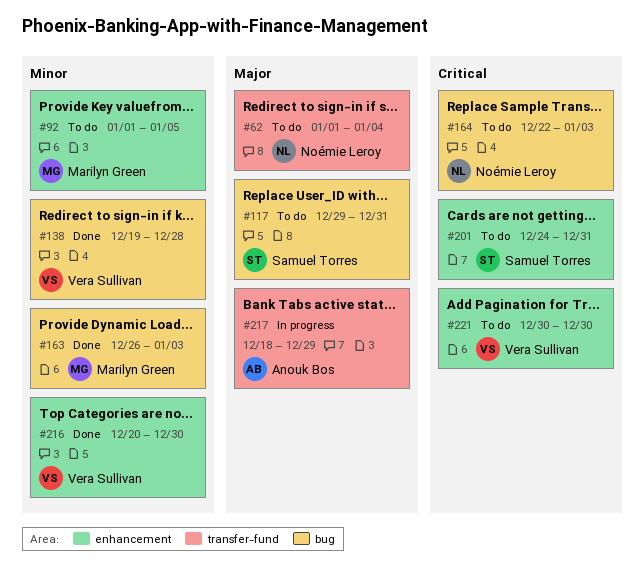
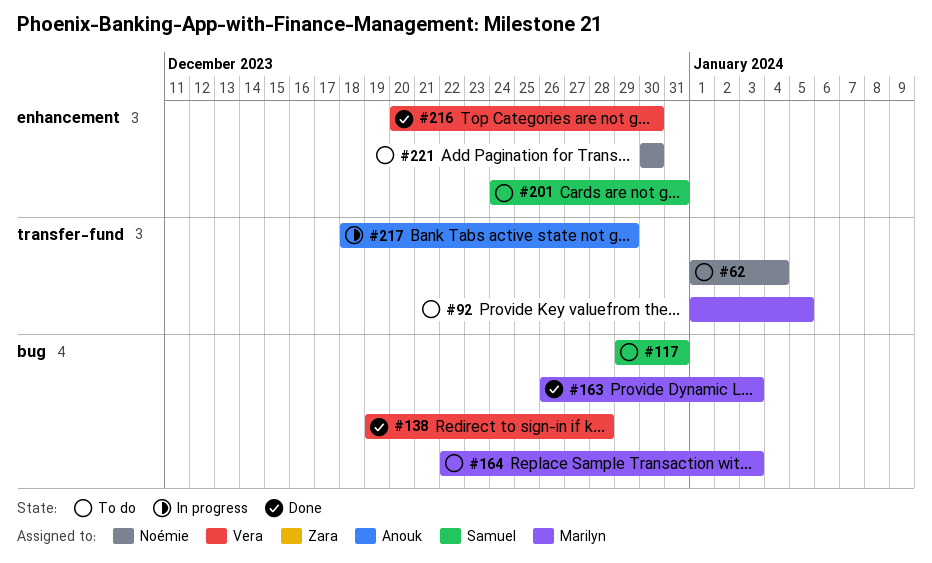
#92, label: enhancement -> transfer-fund
#164, owner: Noémie Leroy -> Marilyn Green
#221, owner: Vera Sullivan -> Noémie Leroy

